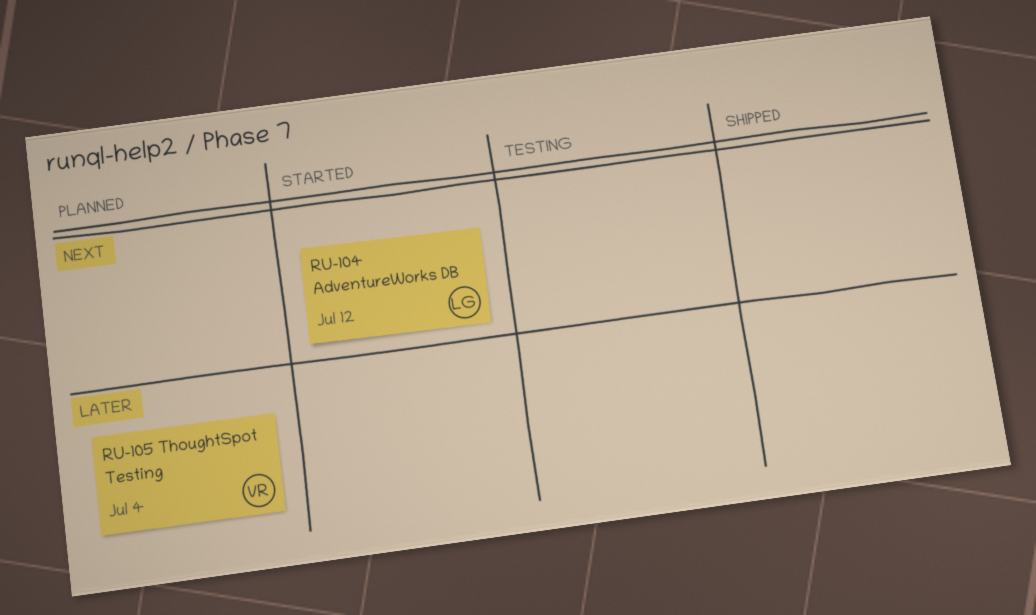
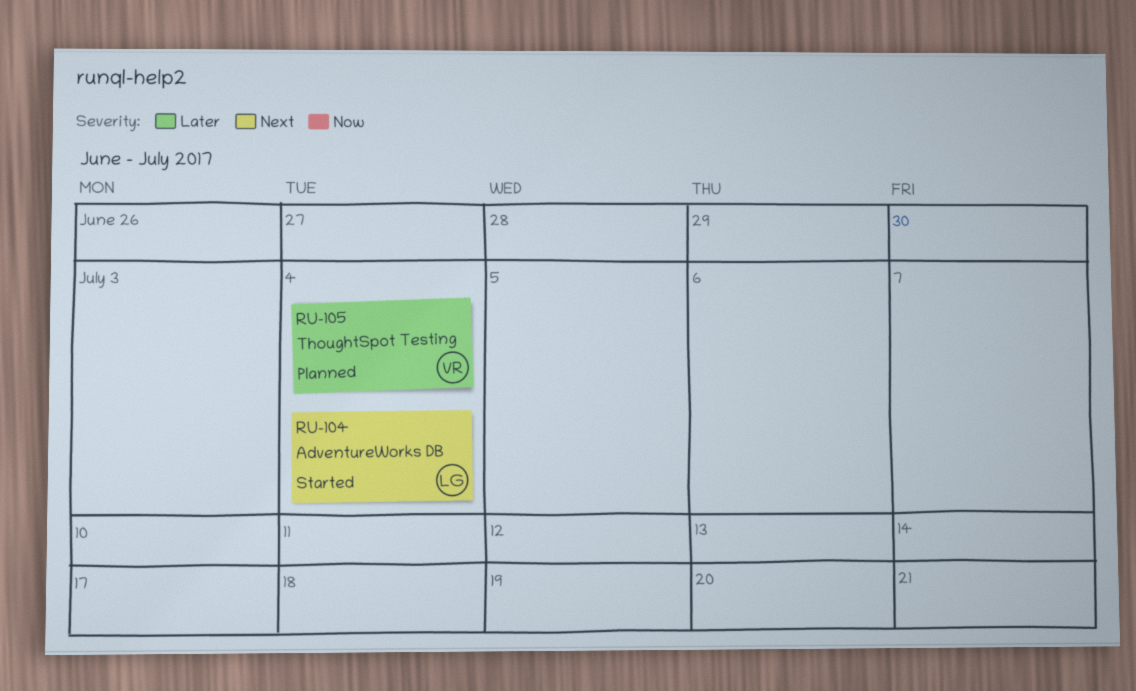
RU-104, due: Jul 12 -> Jul 4

